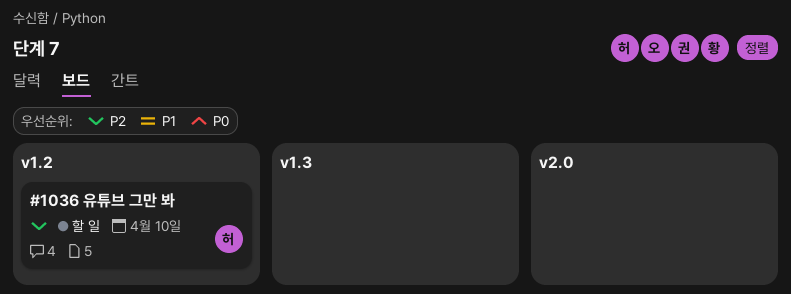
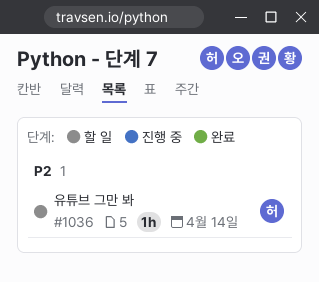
#1036, due: Apr 10 -> Apr 14

